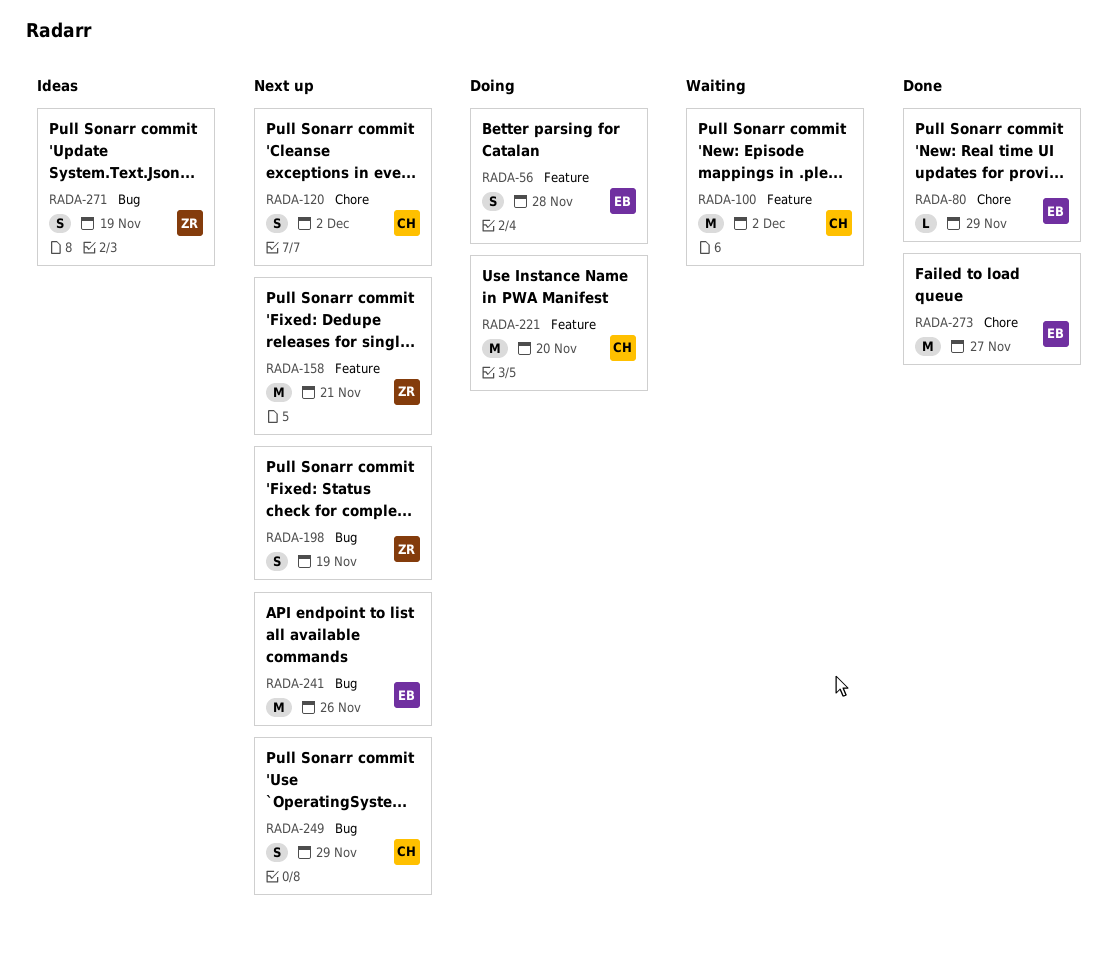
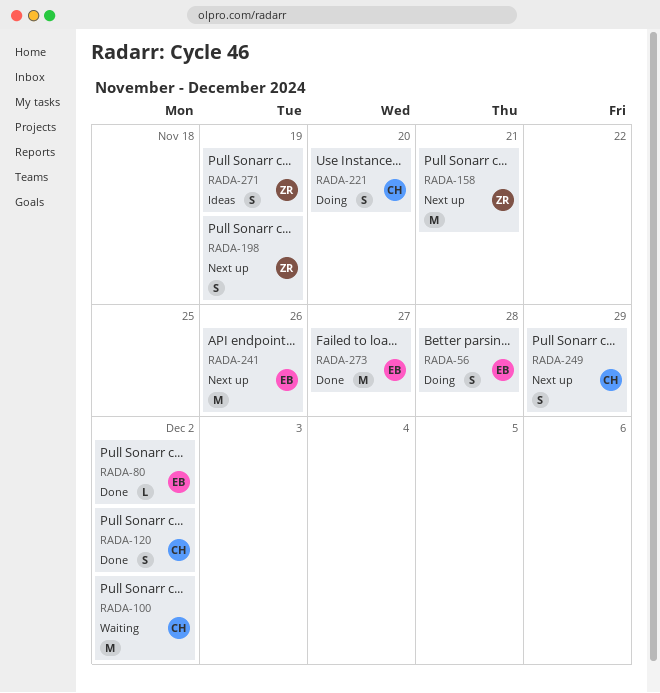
RADA-80, due: Nov 29 -> Dec 2
RADA-120, status: Next up -> Done
RADA-221, estimate: M -> S

